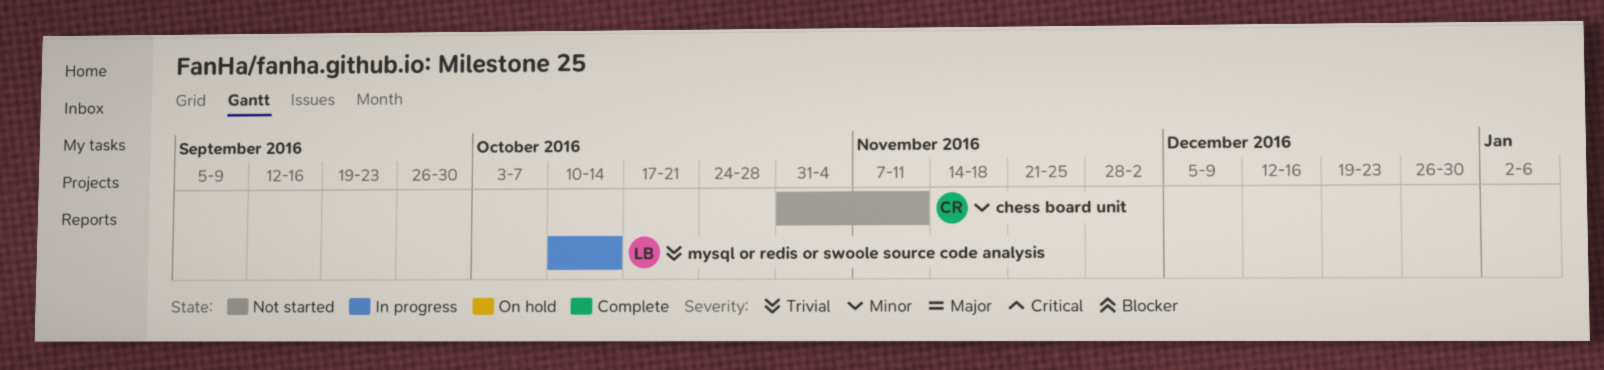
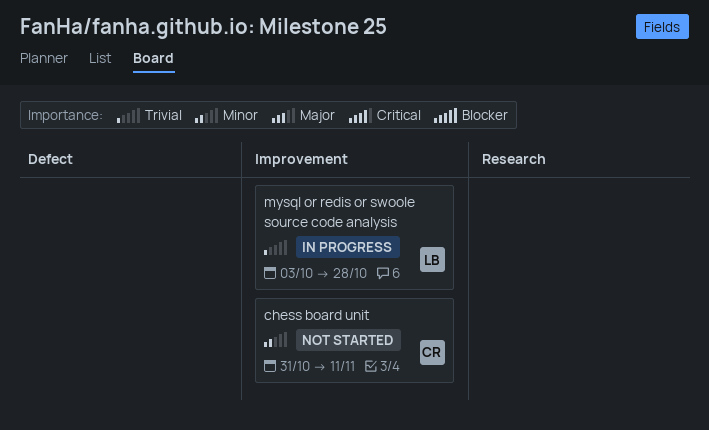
mysql or redis or swoole source code analysis, start: Oct 10 -> Oct 3
mysql or redis or swoole source code analysis, due: Oct 14 -> Oct 28

